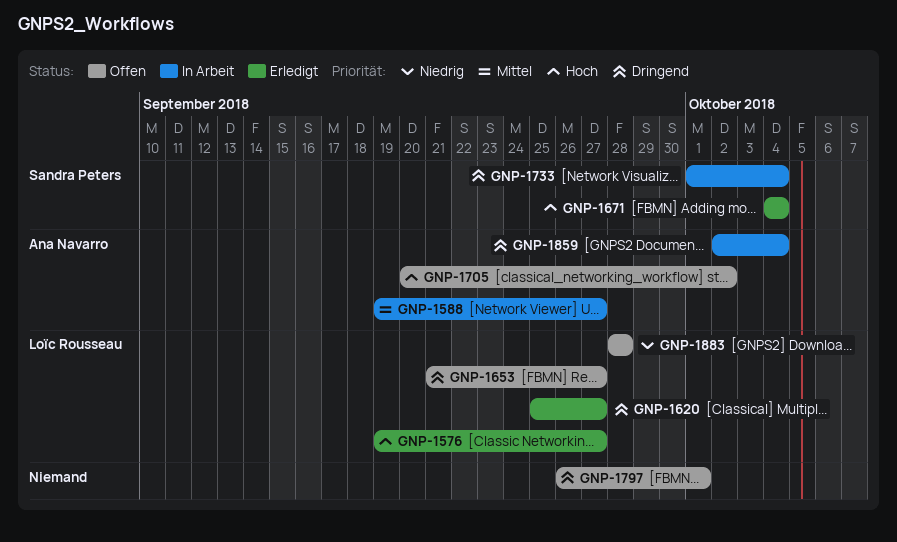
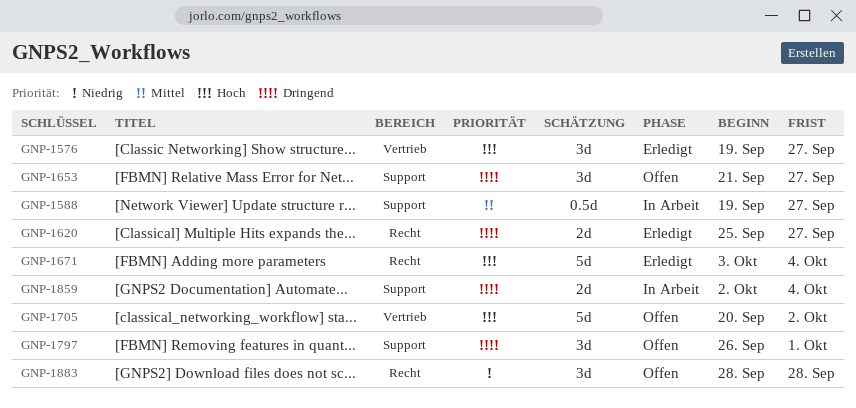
GNP-1671, start: Oct 4 -> Oct 3
GNP-1733: present -> none

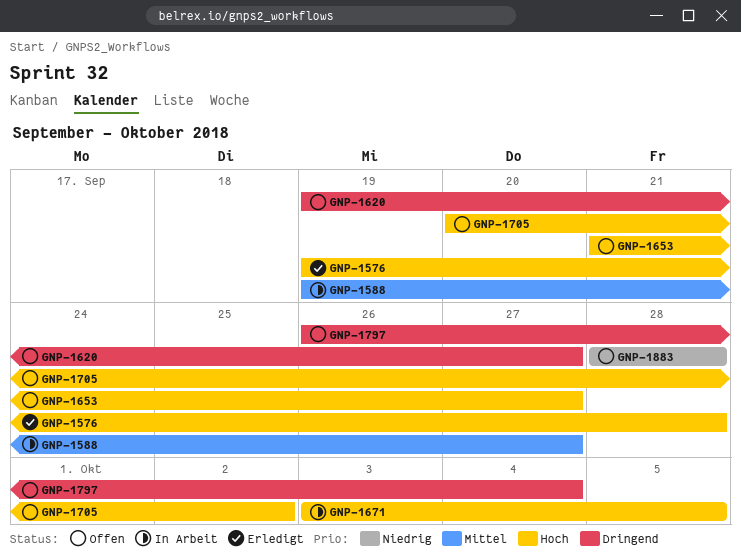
GNP-1576, due: Sep 27 -> Sep 28
GNP-1620, status: Erledigt -> Offen
GNP-1620, start: Sep 25 -> Sep 19
GNP-1653, priority: Dringend -> Hoch
GNP-1671, status: Erledigt -> In Arbeit
GNP-1671, due: Oct 4 -> Oct 5
GNP-1797, due: Oct 1 -> Oct 4
GNP-1859: present -> none

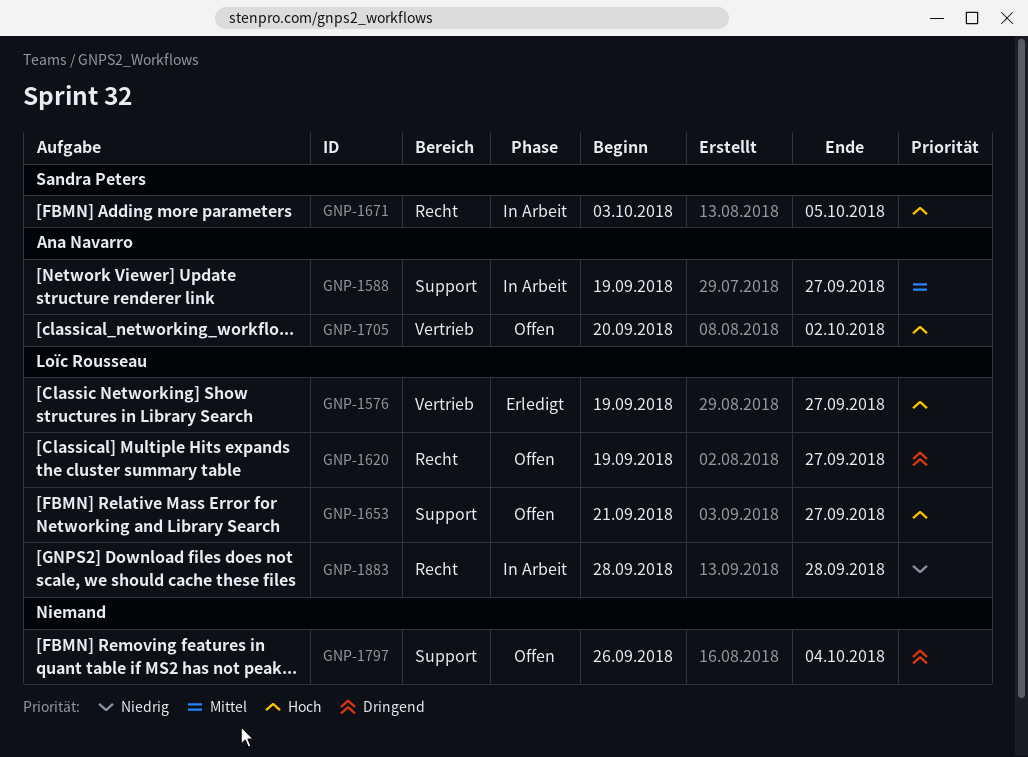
GNP-1576, due: Sep 28 -> Sep 27
GNP-1883, status: Offen -> In Arbeit

